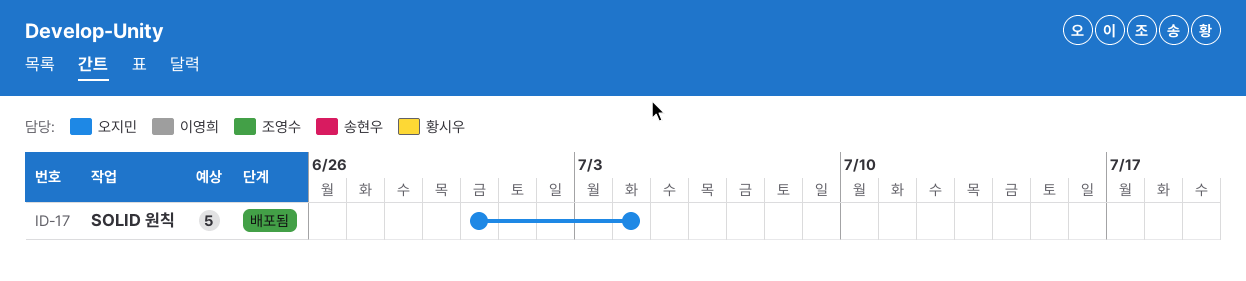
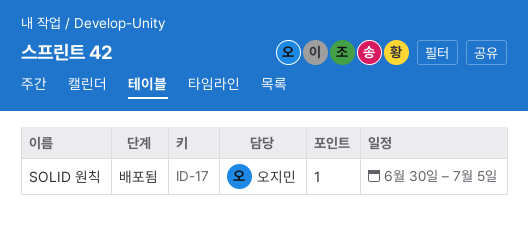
ID-17, estimate: 5 -> 1
ID-17, due: Jul 4 -> Jul 5

